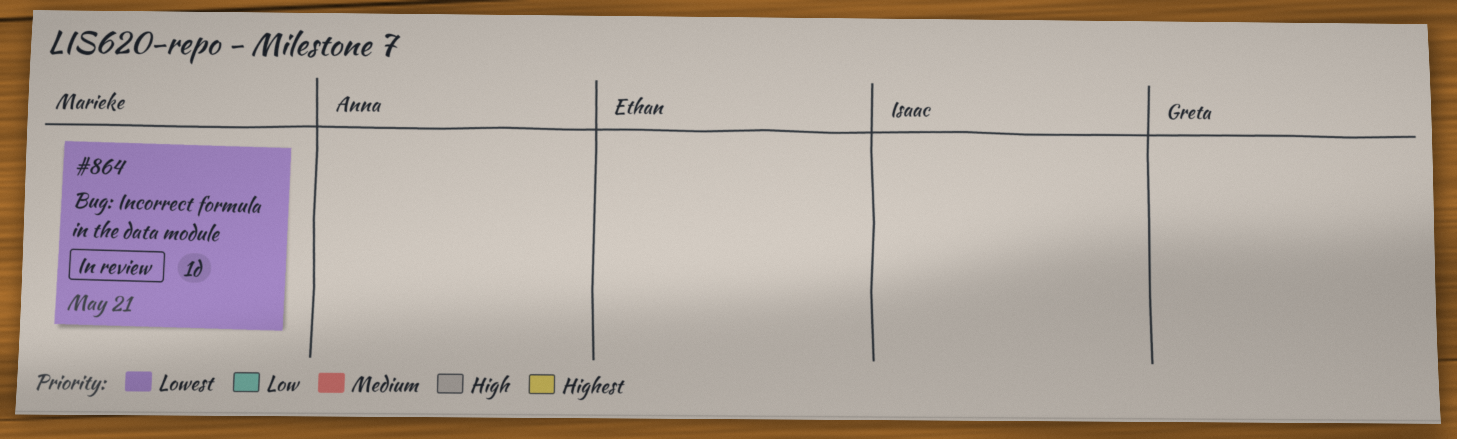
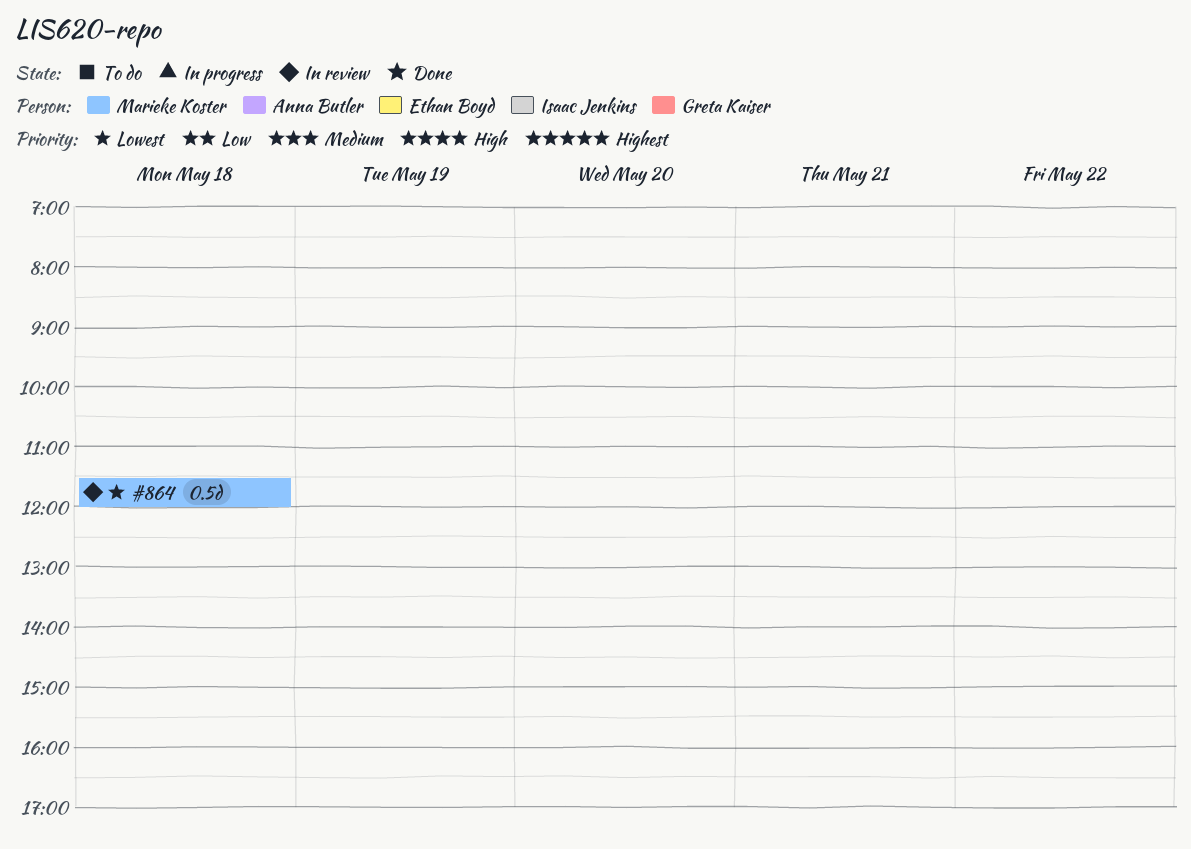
#864, estimate: 1d -> 0.5d
#864, day: May 21 -> May 18

